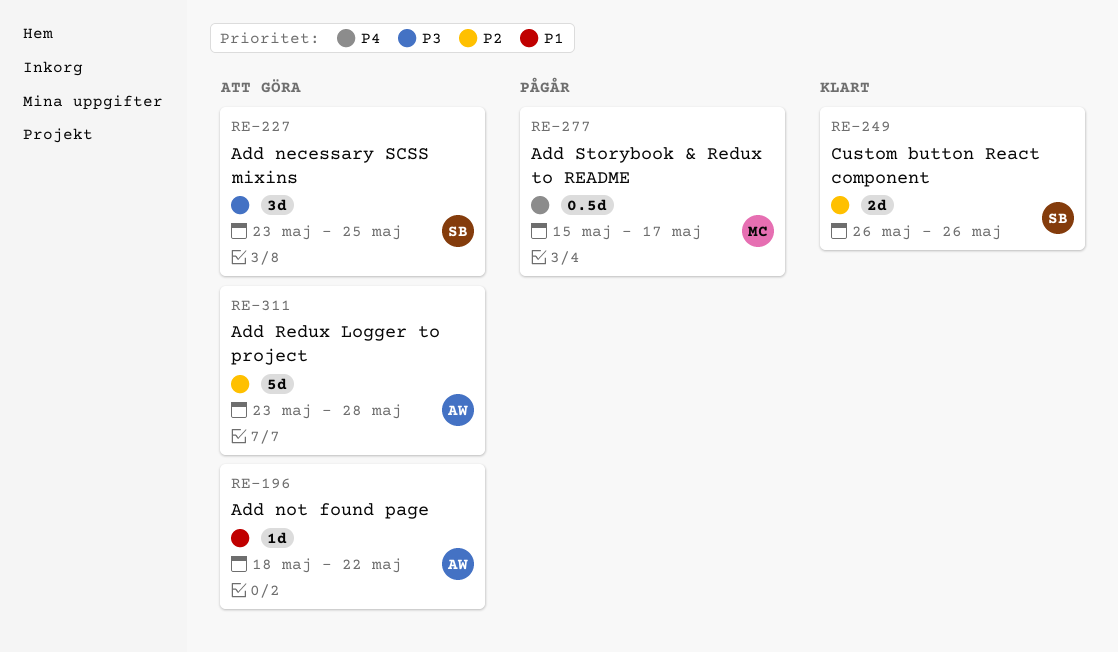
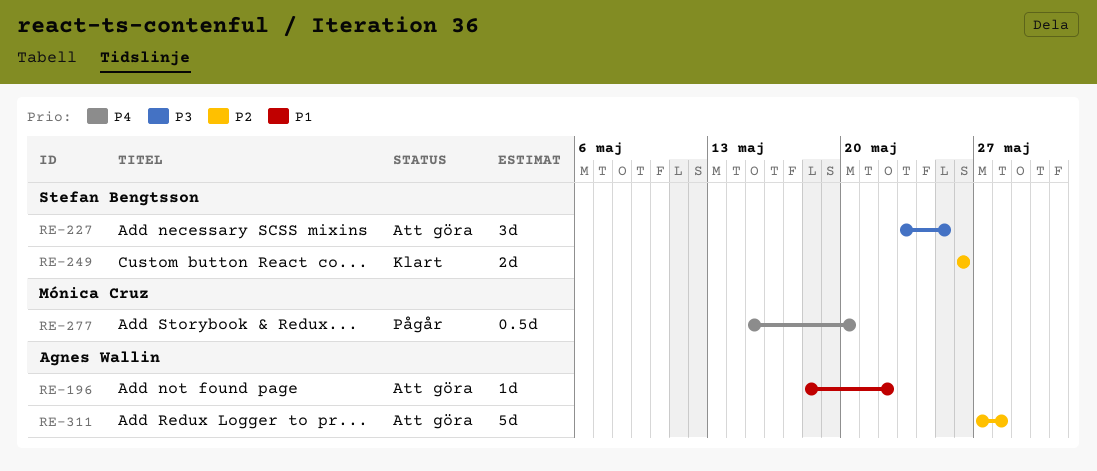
RE-277, due: May 17 -> May 20
RE-311, start: May 23 -> May 27

